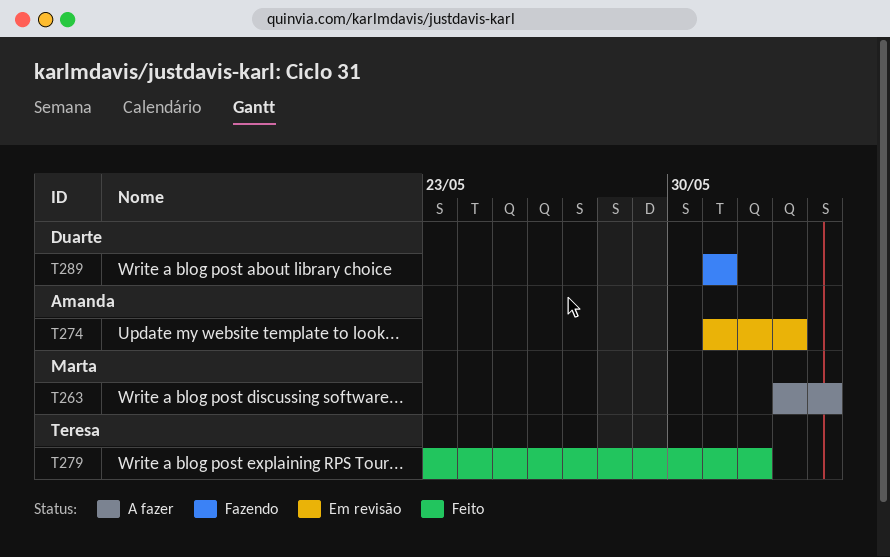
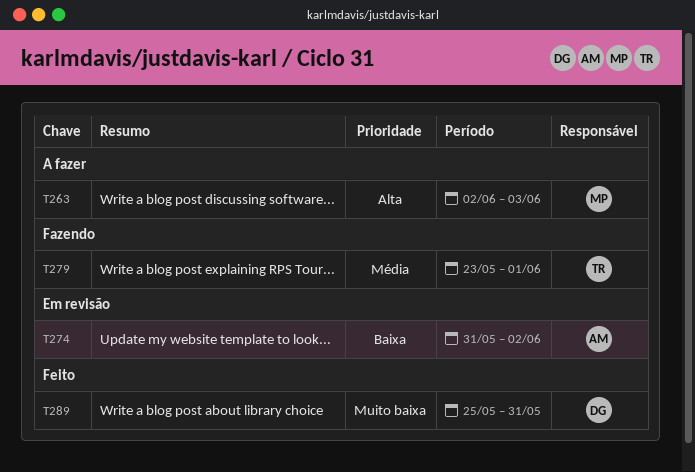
T279, status: Feito -> Fazendo
T289, status: Fazendo -> Feito
T289, start: May 31 -> May 25

